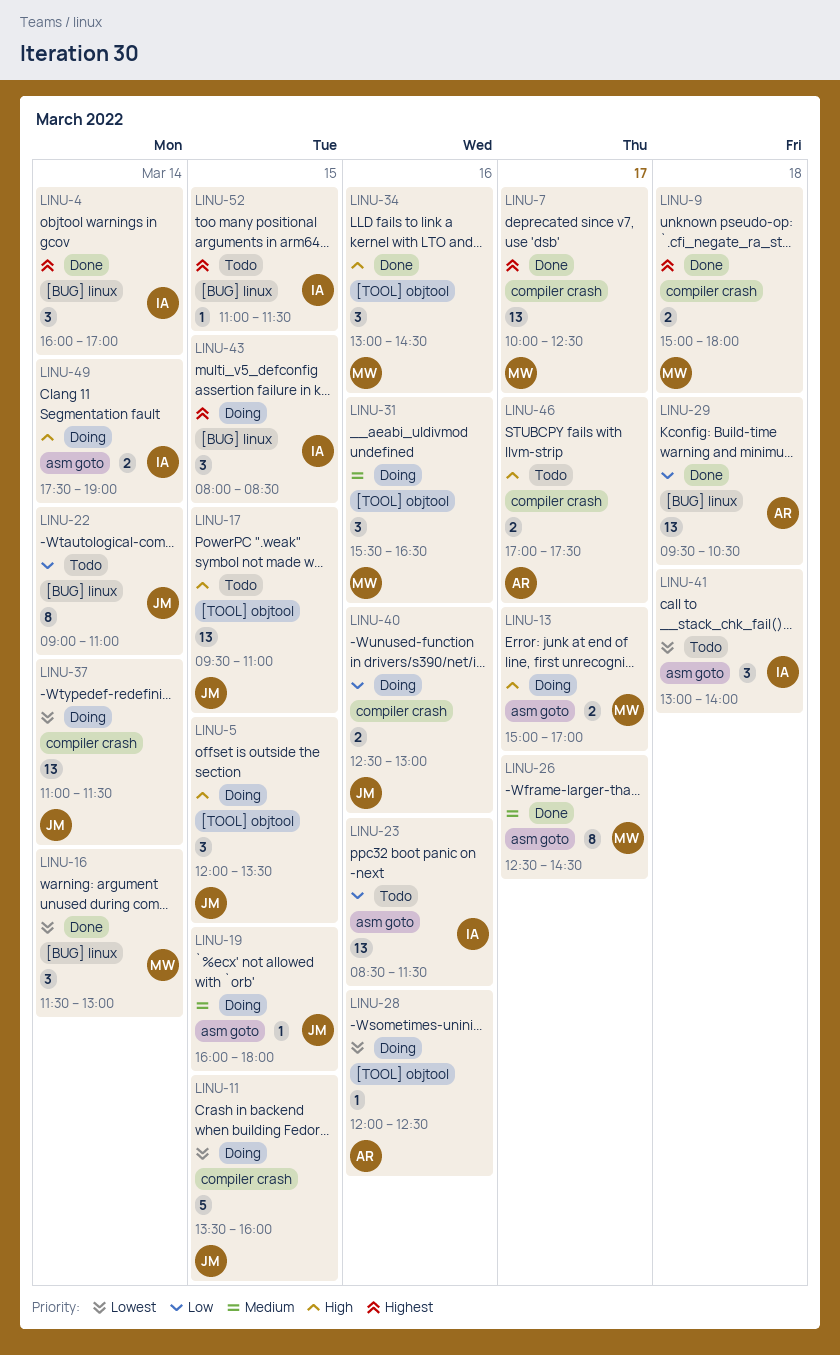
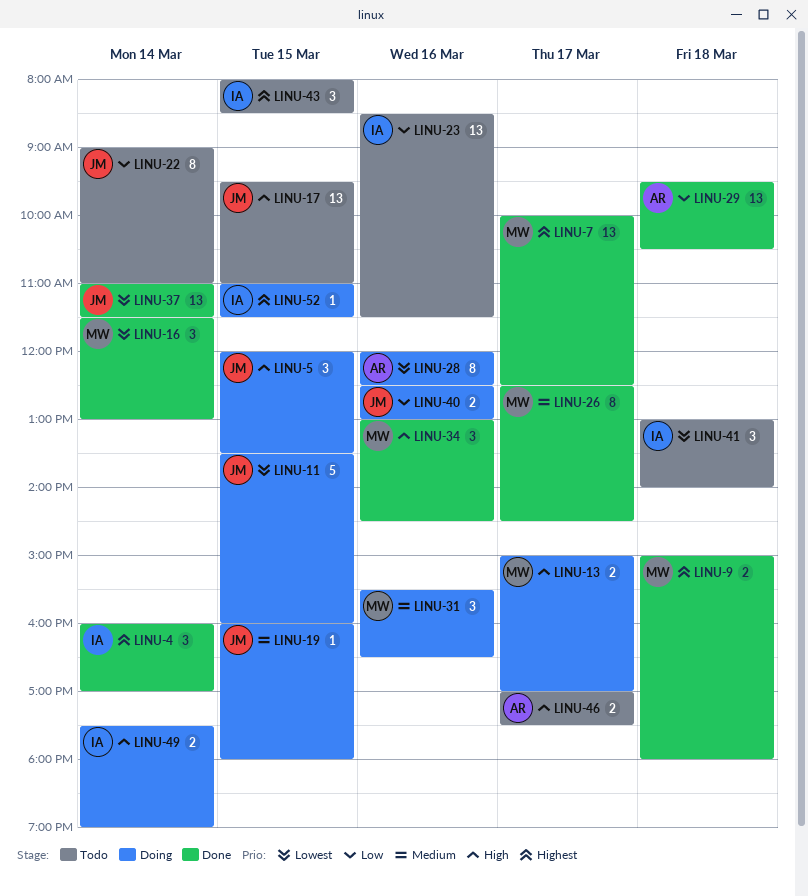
LINU-28, estimate: 1 -> 8
LINU-37, status: Doing -> Done
LINU-43, status: Doing -> Todo
LINU-52, status: Todo -> Doing

